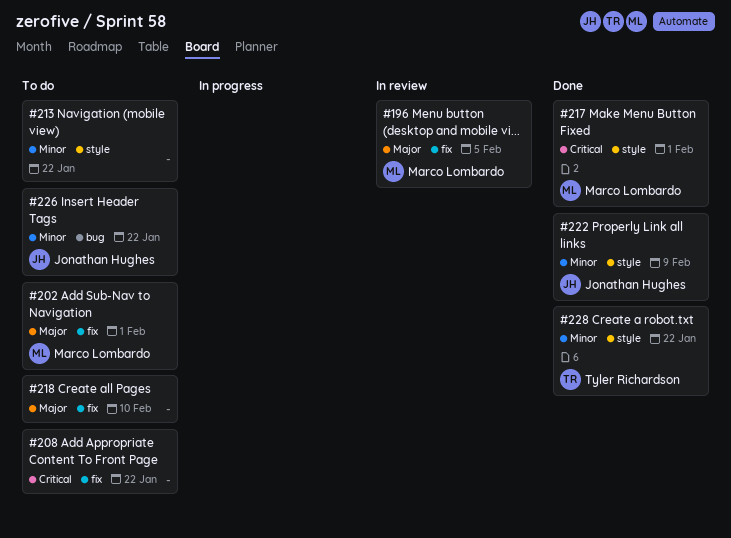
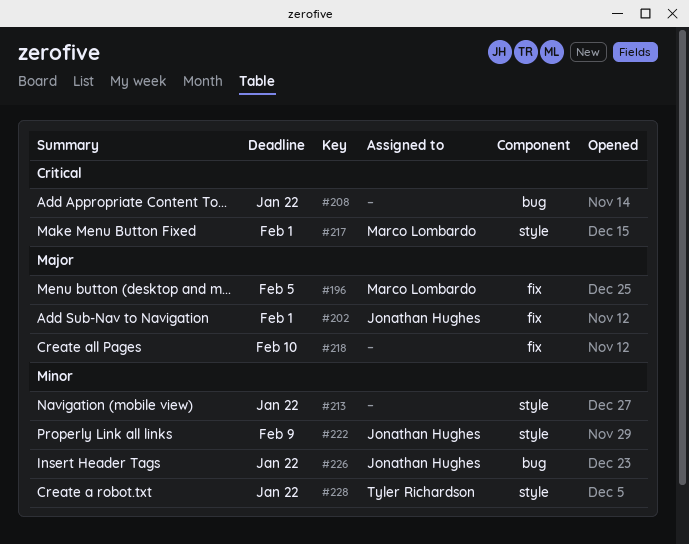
#202, owner: Marco Lombardo -> Jonathan Hughes
#208, label: fix -> bug

